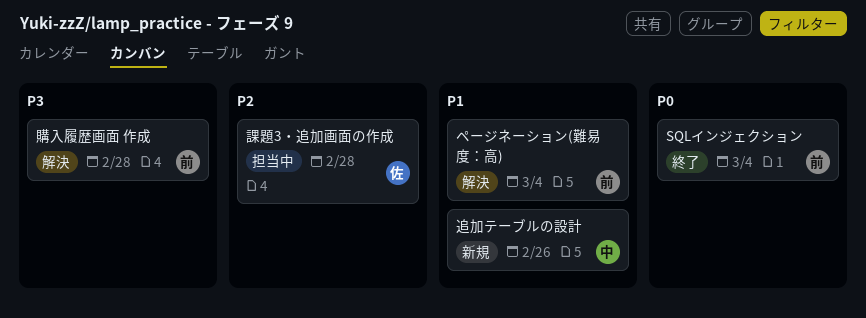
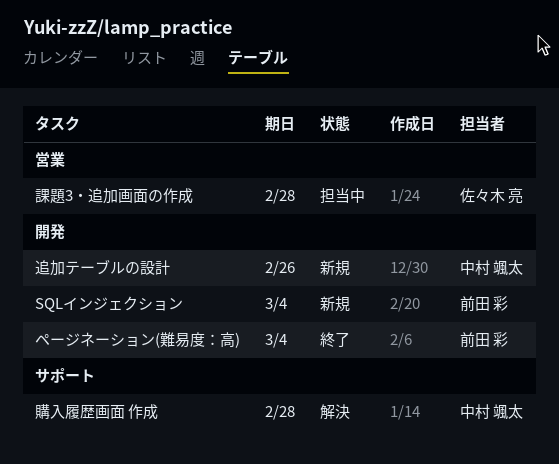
SQLインジェクション, status: 終了 -> 新規
ページネーション(難易度：高), status: 解決 -> 終了
購入履歴画面 作成, owner: 前田 彩 -> 中村 颯太

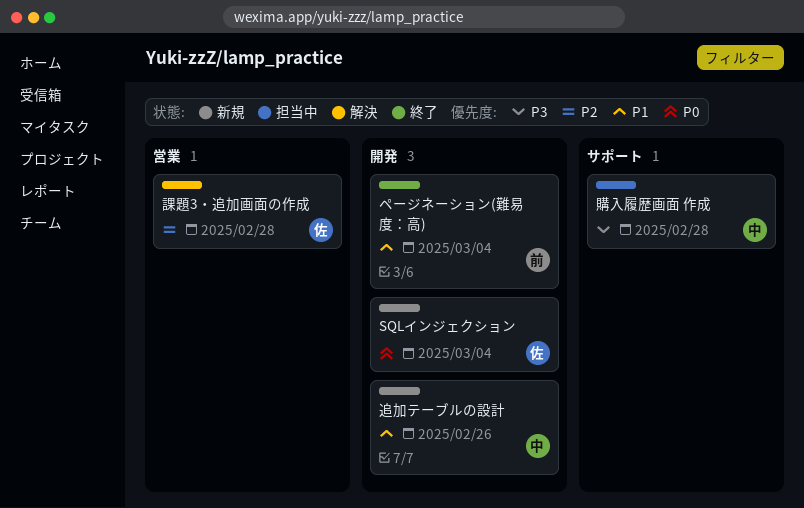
SQLインジェクション, owner: 前田 彩 -> 佐々木 亮
課題3・追加画面の作成, status: 担当中 -> 解決
購入履歴画面 作成, status: 解決 -> 担当中

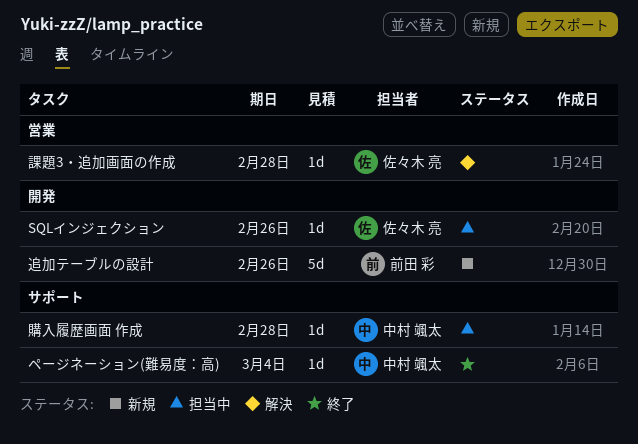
SQLインジェクション, status: 新規 -> 担当中
SQLインジェクション, due: Mar 4 -> Feb 26
ページネーション(難易度：高), owner: 前田 彩 -> 中村 颯太
ページネーション(難易度：高), label: 開発 -> サポート
追加テーブルの設計, owner: 中村 颯太 -> 前田 彩

